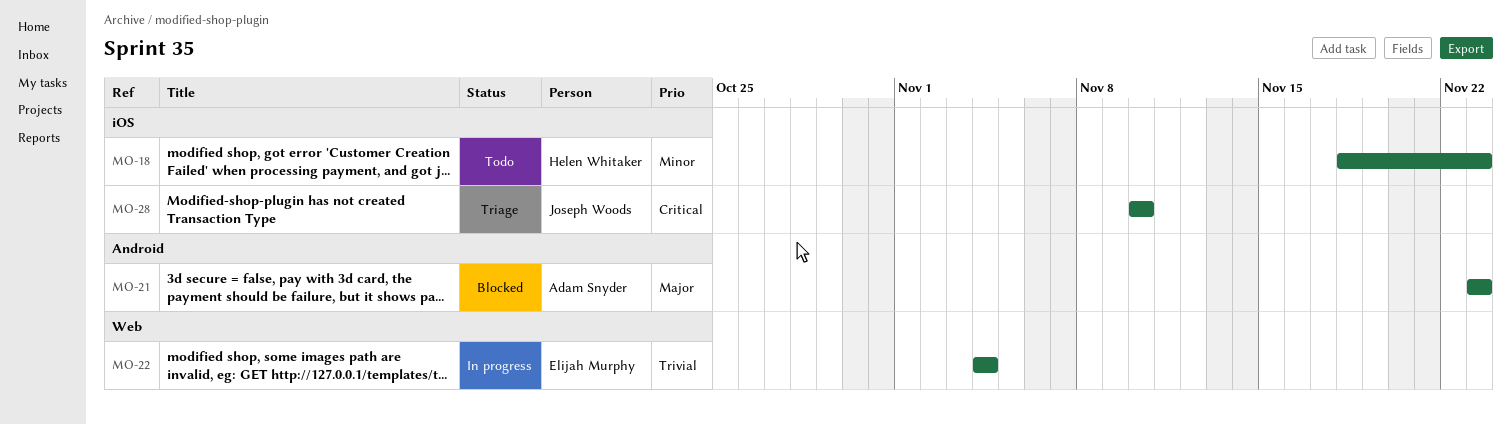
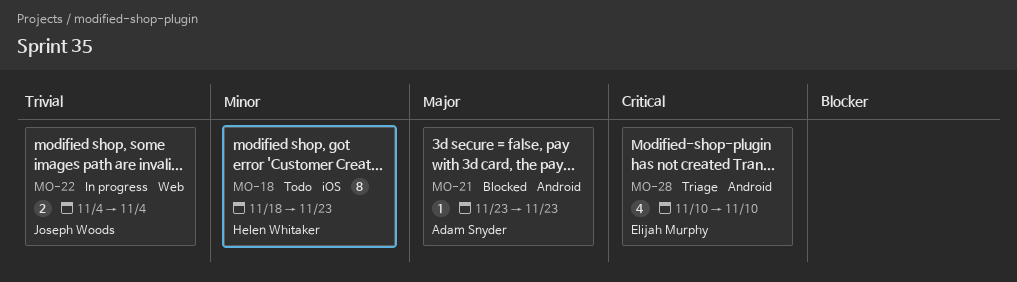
MO-22, owner: Elijah Murphy -> Joseph Woods
MO-28, owner: Joseph Woods -> Elijah Murphy
MO-28, label: iOS -> Android

